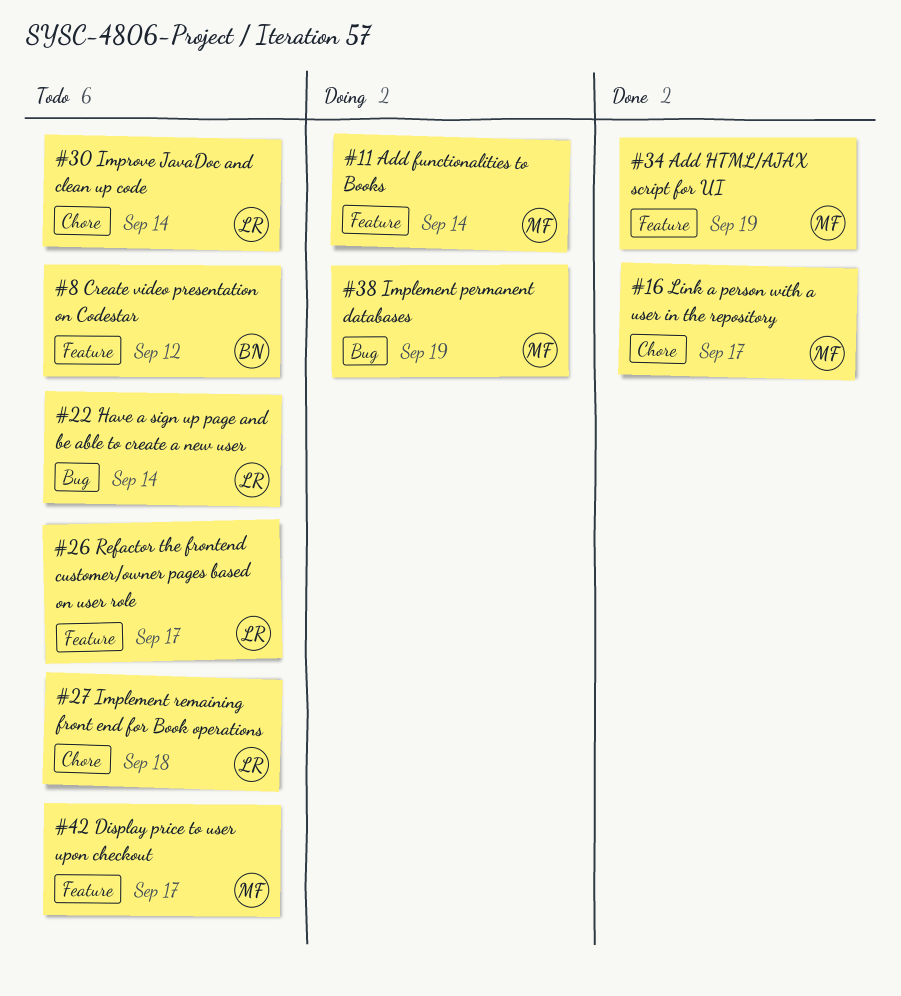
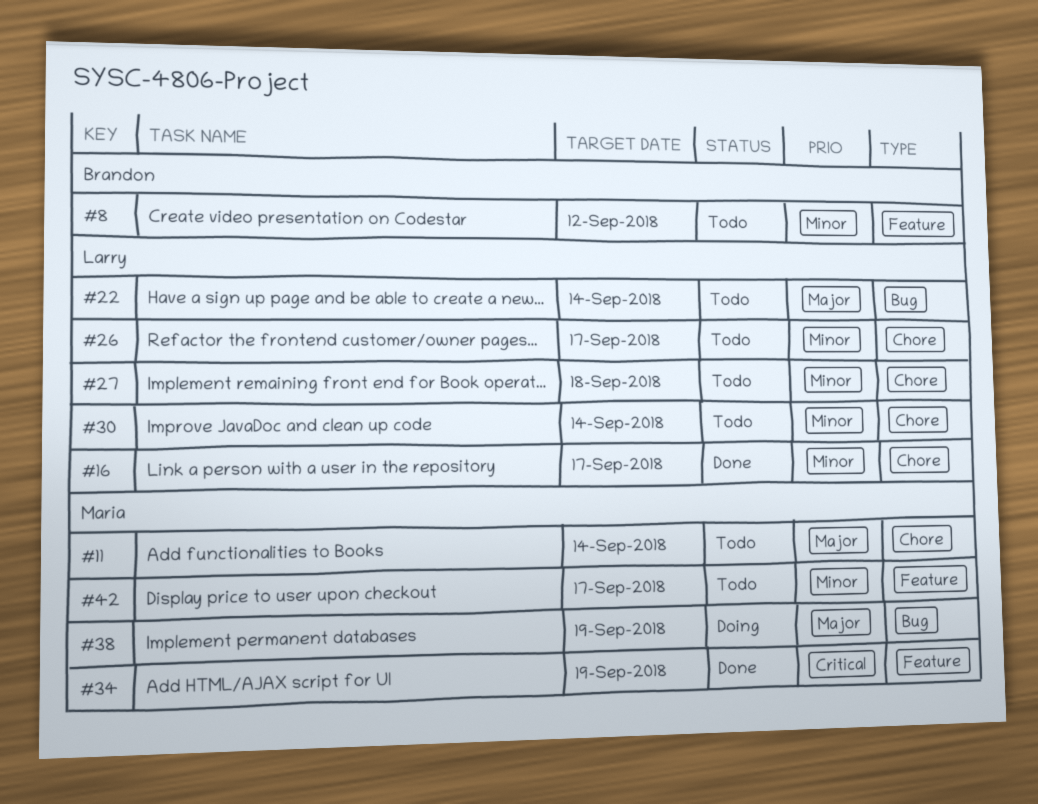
#11, status: Doing -> Todo
#11, label: Feature -> Chore
#16, owner: Maria -> Larry
#26, label: Feature -> Chore

